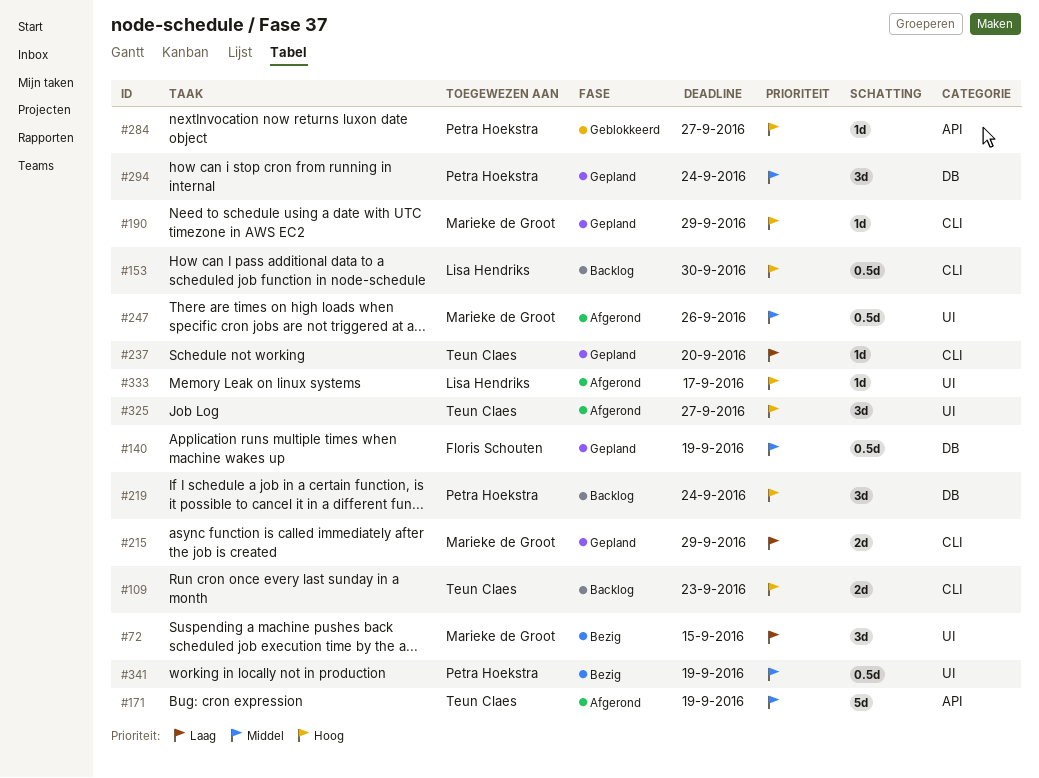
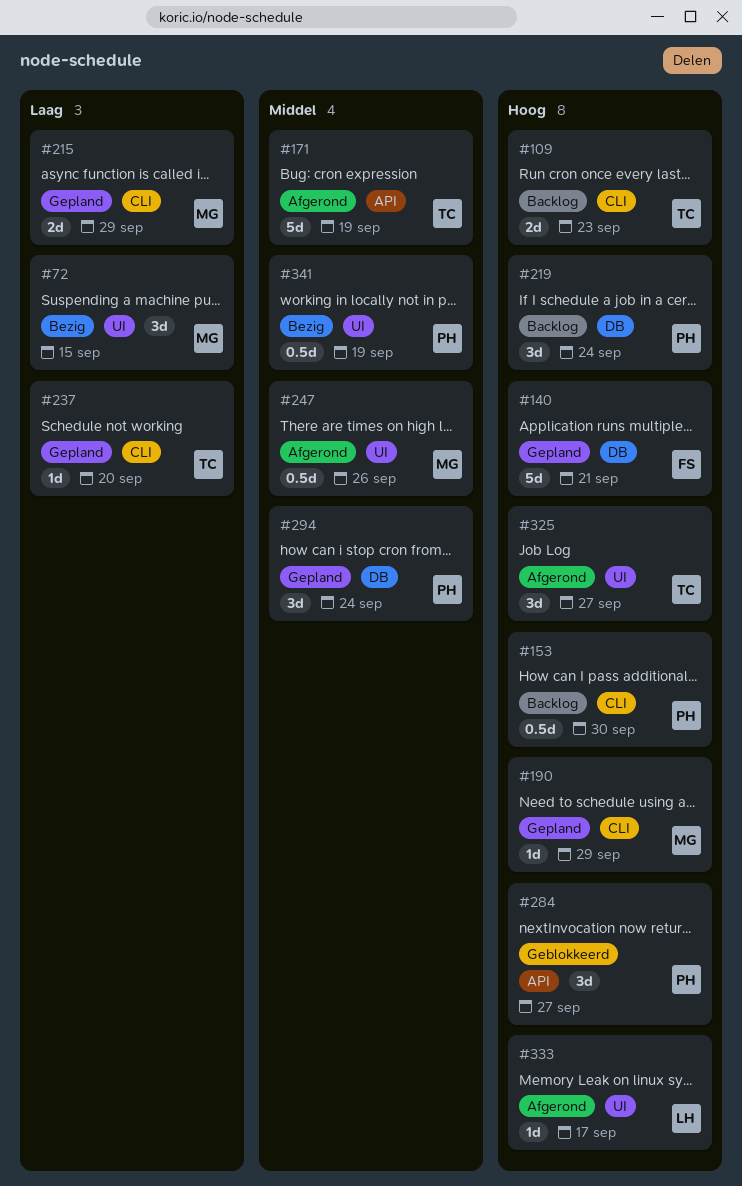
#140, priority: Middel -> Hoog
#140, estimate: 0.5d -> 5d
#140, due: Sep 19 -> Sep 21
#153, owner: Lisa Hendriks -> Petra Hoekstra
#284, estimate: 1d -> 3d

